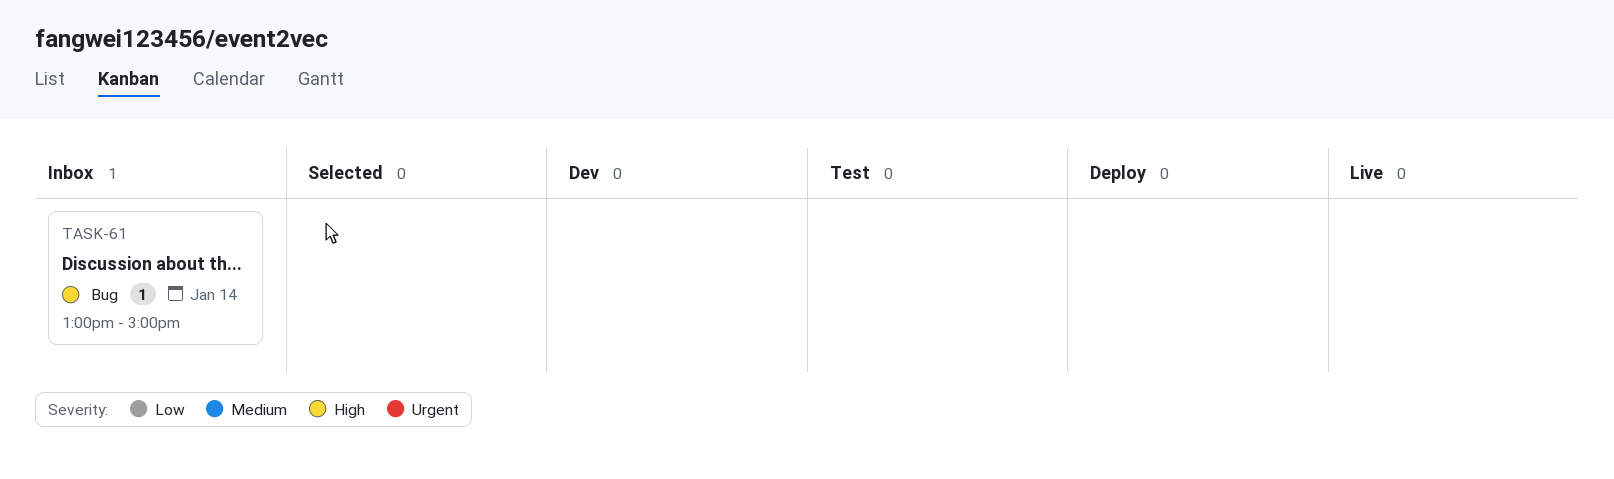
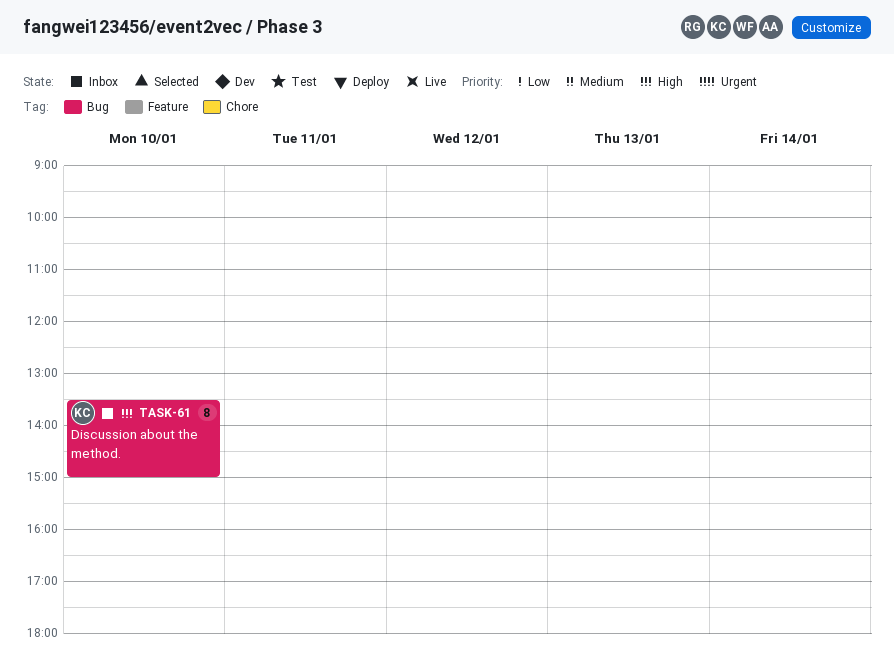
TASK-61, estimate: 1 -> 8
TASK-61, day: Jan 14 -> Jan 10
TASK-61, begins: 13:00 -> 13:30

